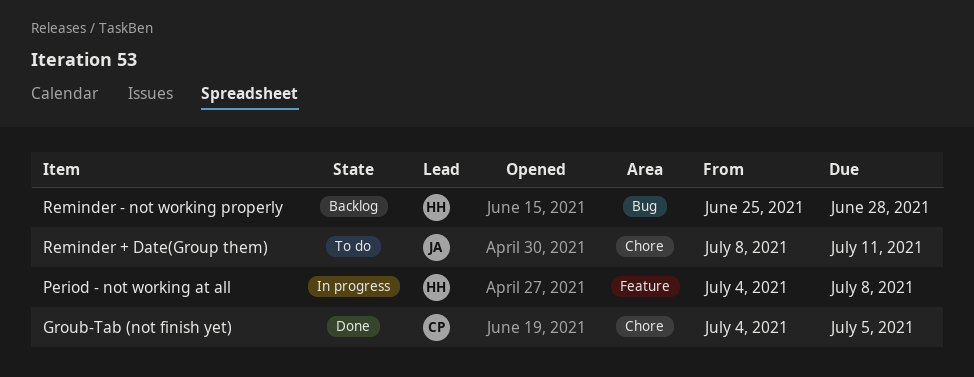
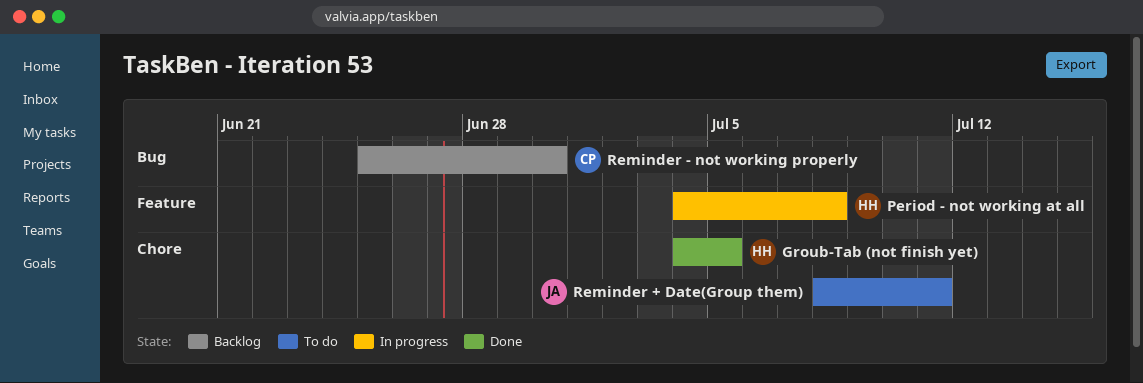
Groub-Tab (not finish yet), owner: CP -> HH
Reminder - not working properly, owner: HH -> CP
Reminder - not working properly, due: Jun 28 -> Jun 30

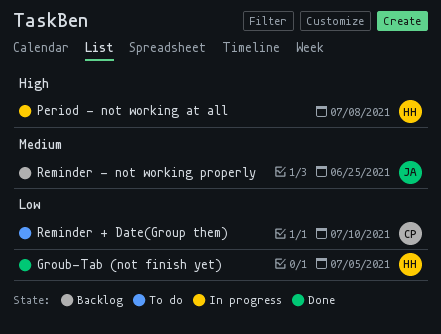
Reminder + Date(Group them), owner: JA -> CP
Reminder + Date(Group them), due: Jul 11 -> Jul 10
Reminder - not working properly, owner: CP -> JA
Reminder - not working properly, due: Jun 30 -> Jun 25

